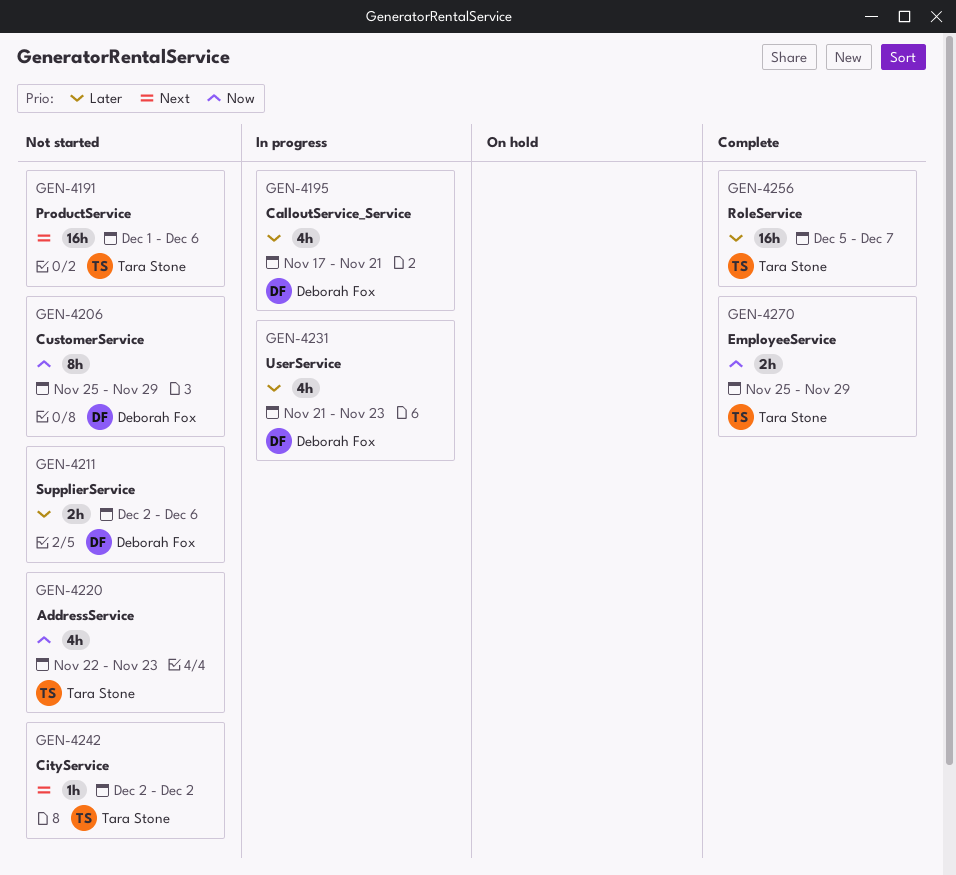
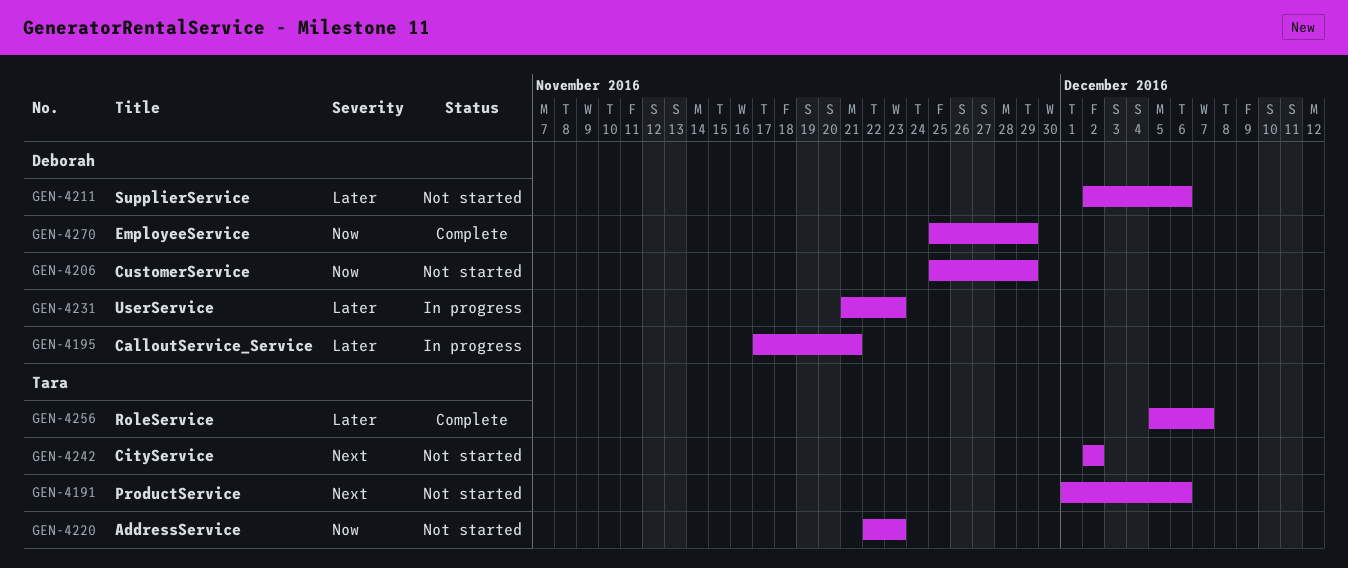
GEN-4270, owner: Tara Stone -> Deborah Fox

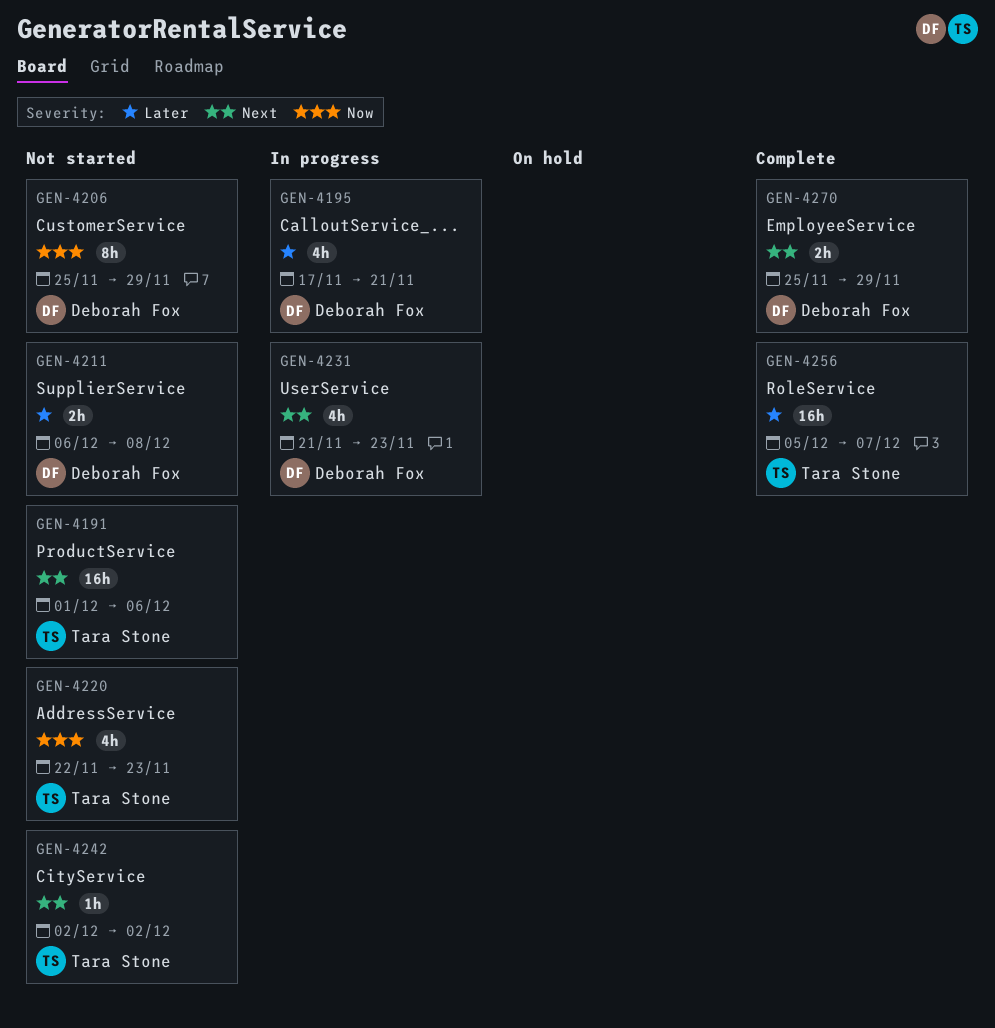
GEN-4211, start: Dec 2 -> Dec 6
GEN-4211, due: Dec 6 -> Dec 8
GEN-4231, priority: Later -> Next
GEN-4270, priority: Now -> Next

